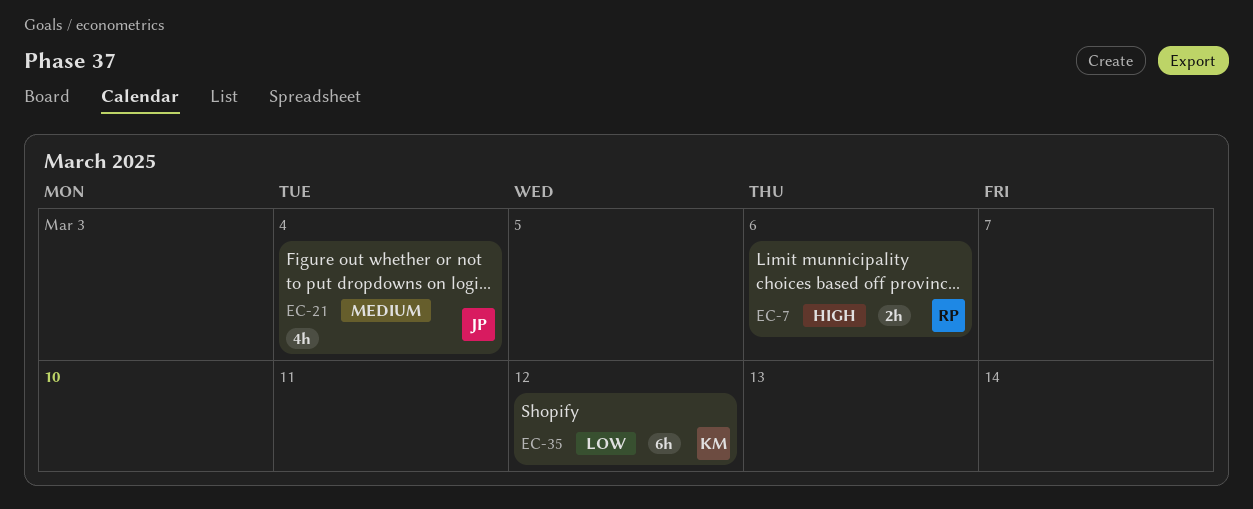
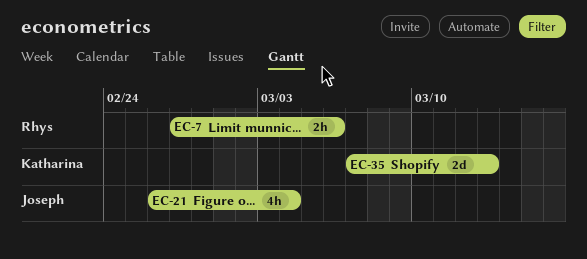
EC-35, estimate: 6h -> 2d
EC-35, due: Mar 12 -> Mar 13

